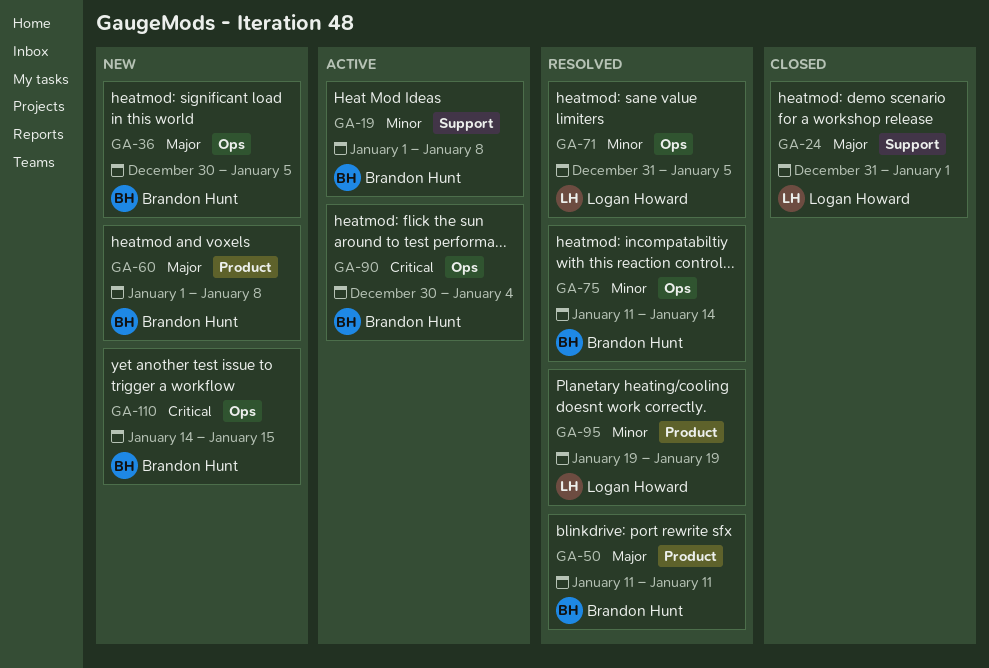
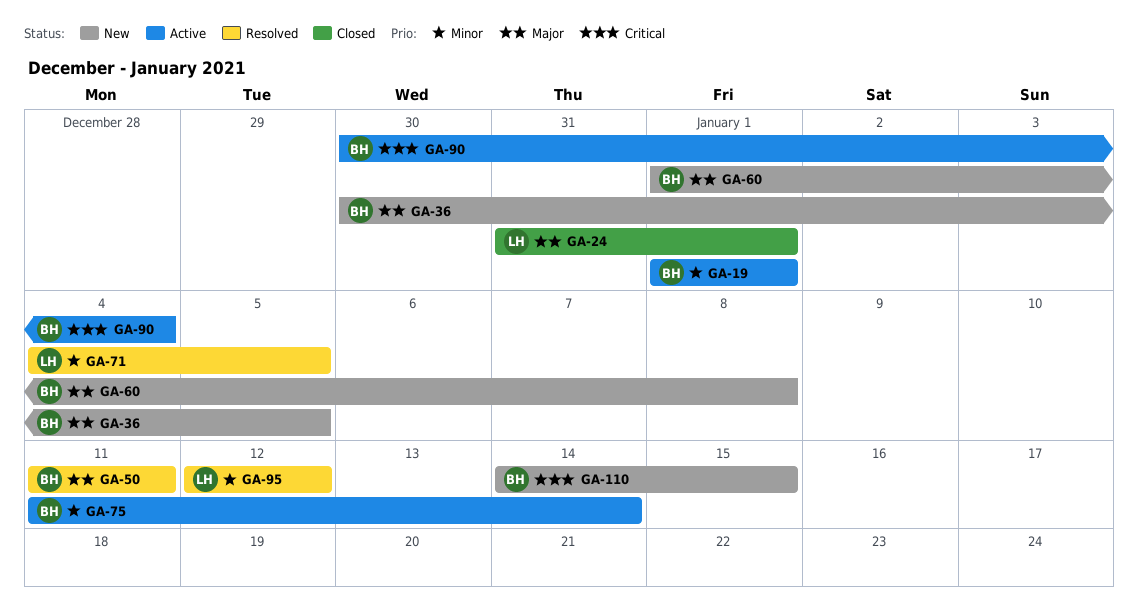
GA-19, due: Jan 8 -> Jan 1
GA-71, start: Dec 31 -> Jan 4
GA-75, status: Resolved -> Active
GA-95, start: Jan 19 -> Jan 12
GA-95, due: Jan 19 -> Jan 12

